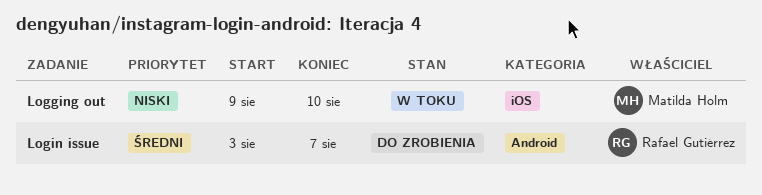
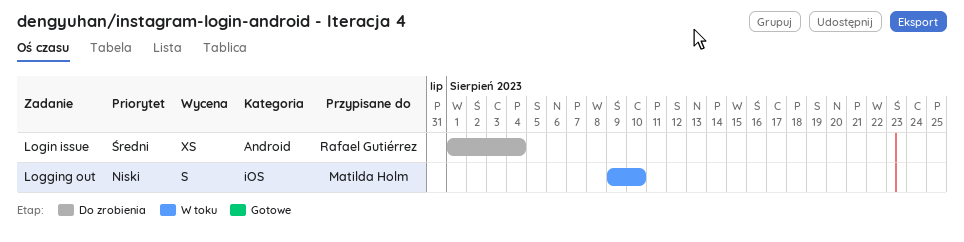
Login issue, start: Aug 3 -> Aug 1
Login issue, due: Aug 7 -> Aug 4

